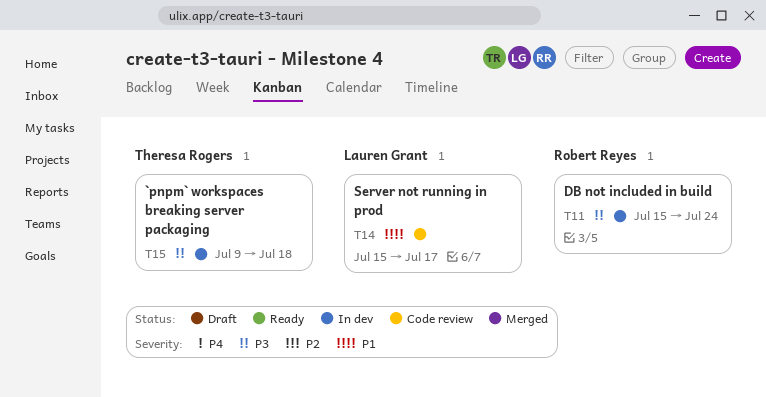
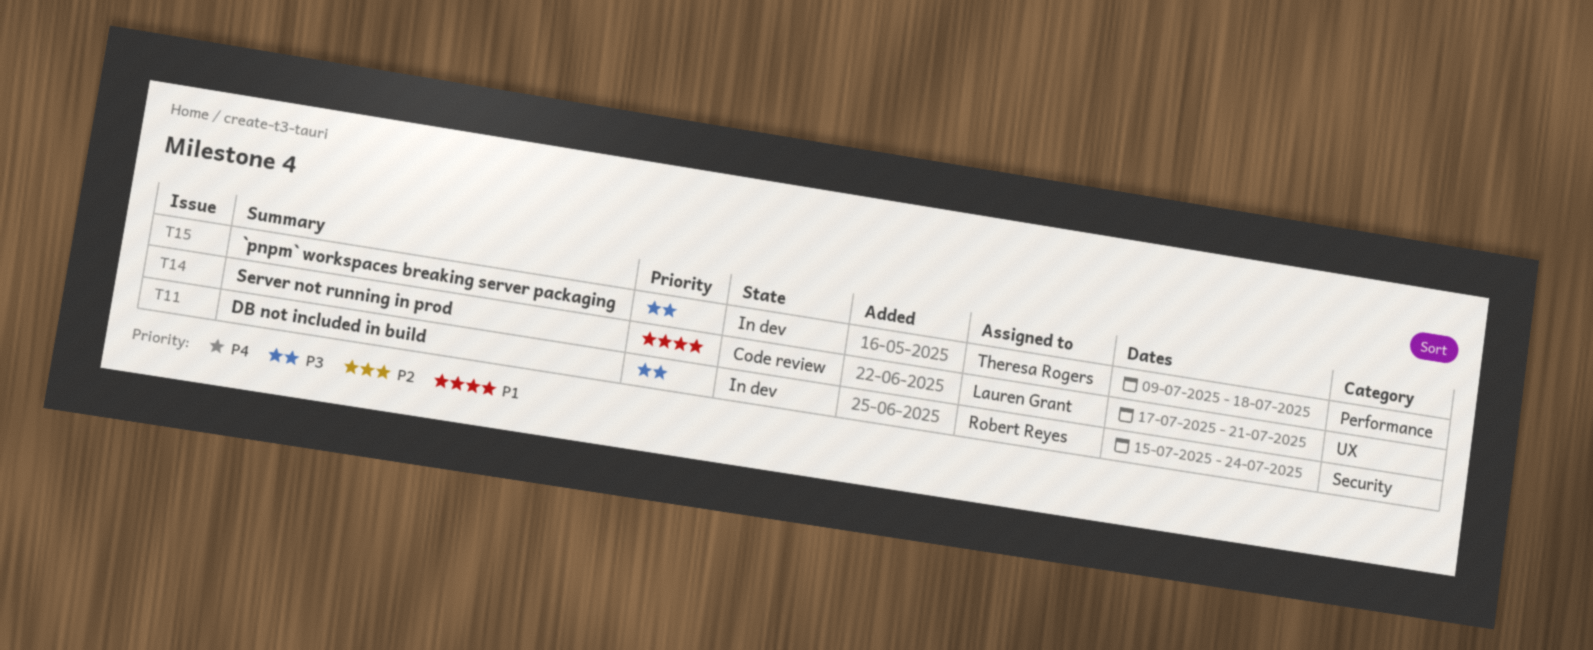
T14, start: Jul 15 -> Jul 17
T14, due: Jul 17 -> Jul 21

